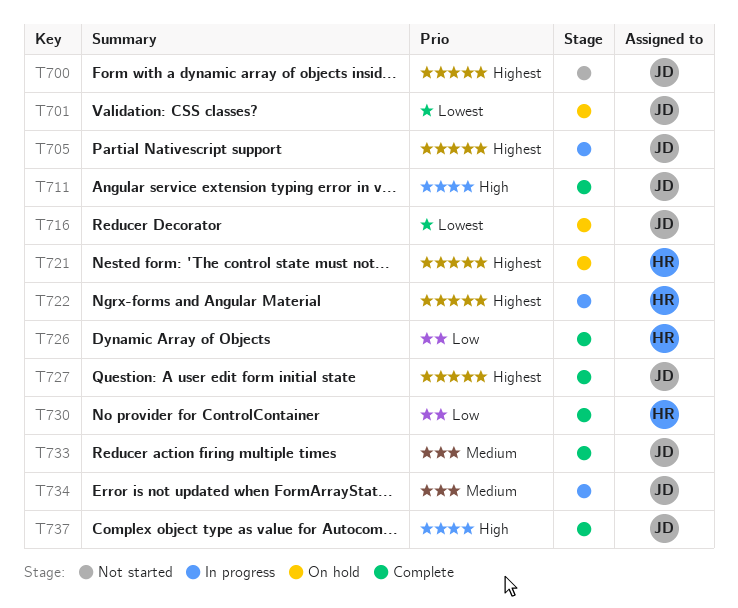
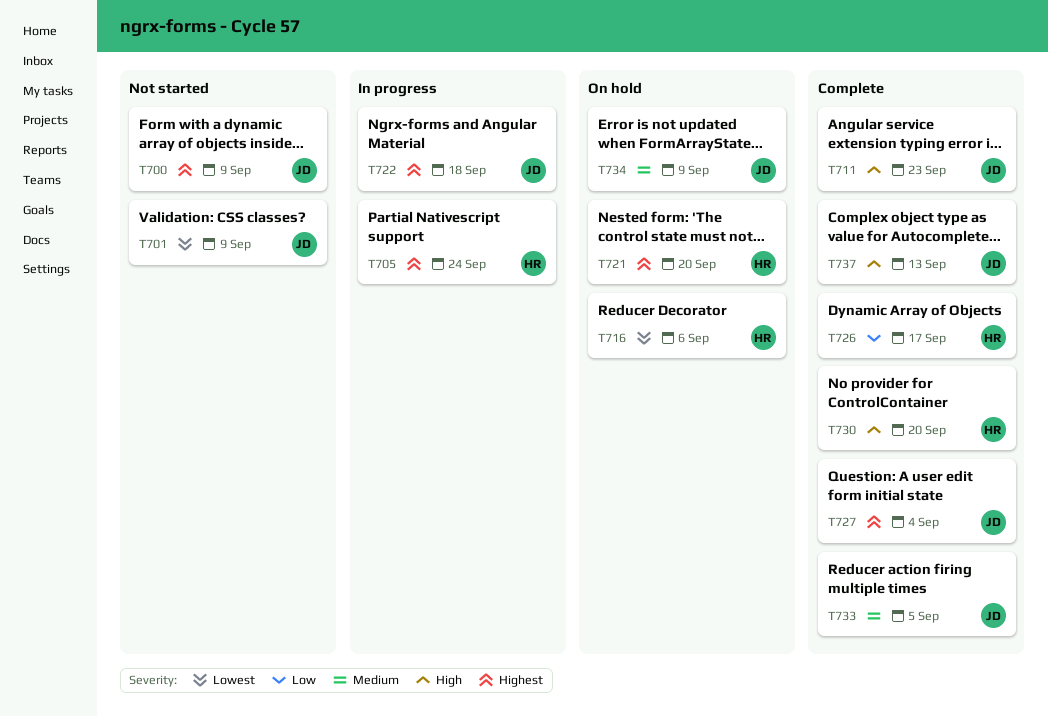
T701, status: On hold -> Not started
T705, owner: JD -> HR
T716, owner: JD -> HR
T722, owner: HR -> JD
T730, priority: Low -> High
T734, status: In progress -> On hold

